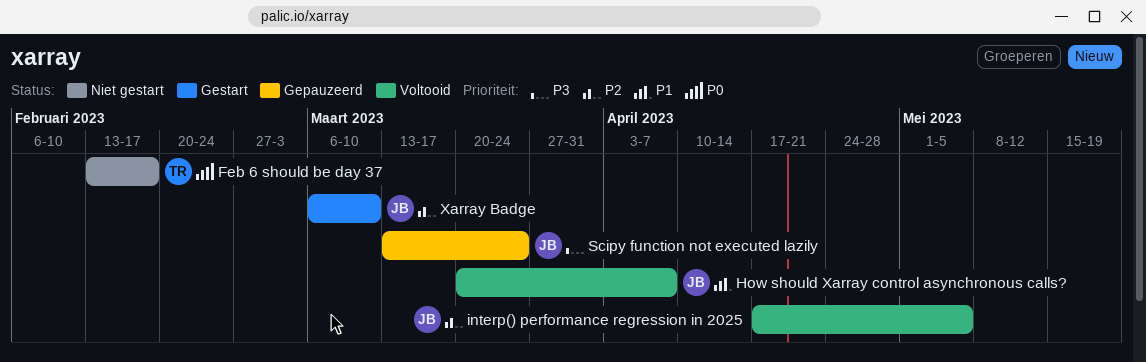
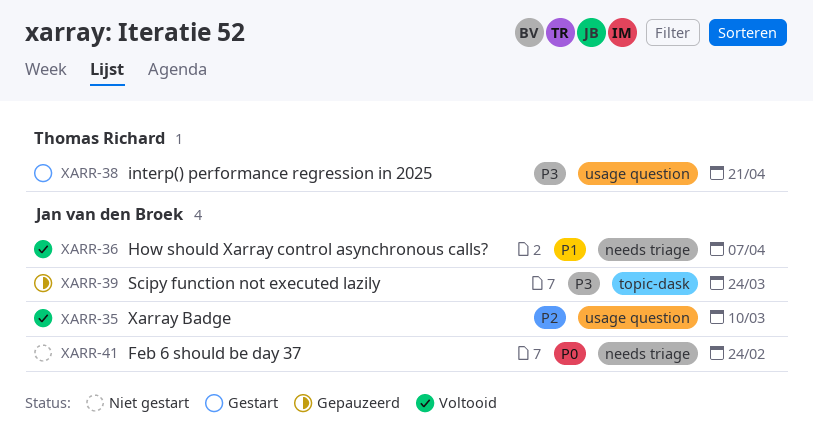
Feb 6 should be day 37, owner: Thomas Richard -> Jan van den Broek
Feb 6 should be day 37, due: Feb 17 -> Feb 24
interp() performance regression in 2025, status: Voltooid -> Gestart
interp() performance regression in 2025, owner: Jan van den Broek -> Thomas Richard
interp() performance regression in 2025, priority: P2 -> P3
interp() performance regression in 2025, due: May 5 -> Apr 21
Xarray Badge, status: Gestart -> Voltooid

